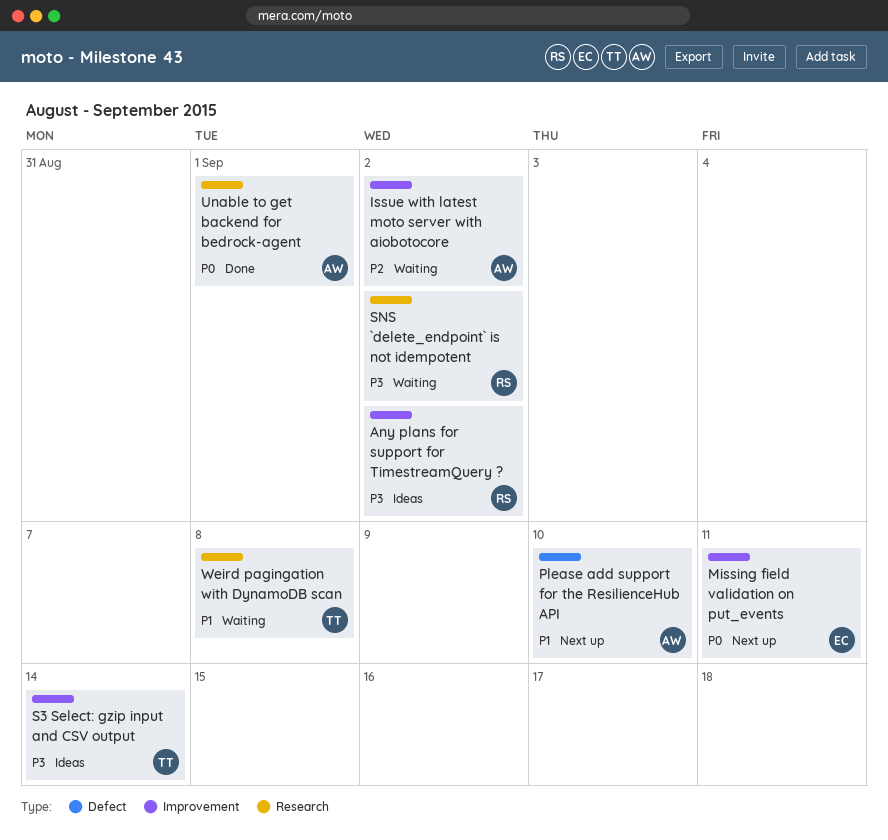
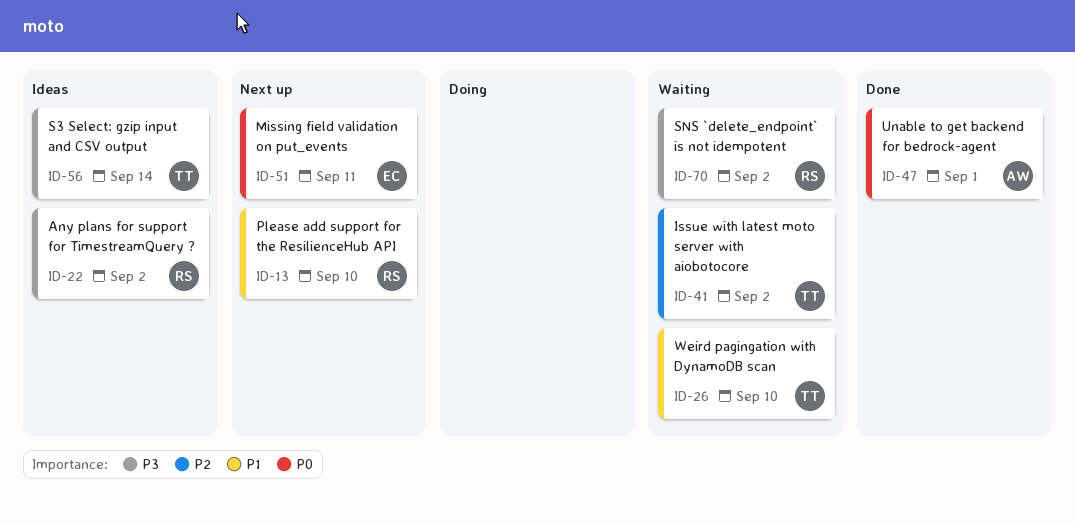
Issue with latest moto server with aiobotocore, owner: AW -> TT
Please add support for the ResilienceHub API, owner: AW -> RS
Weird pagingation with DynamoDB scan, due: Sep 8 -> Sep 10

